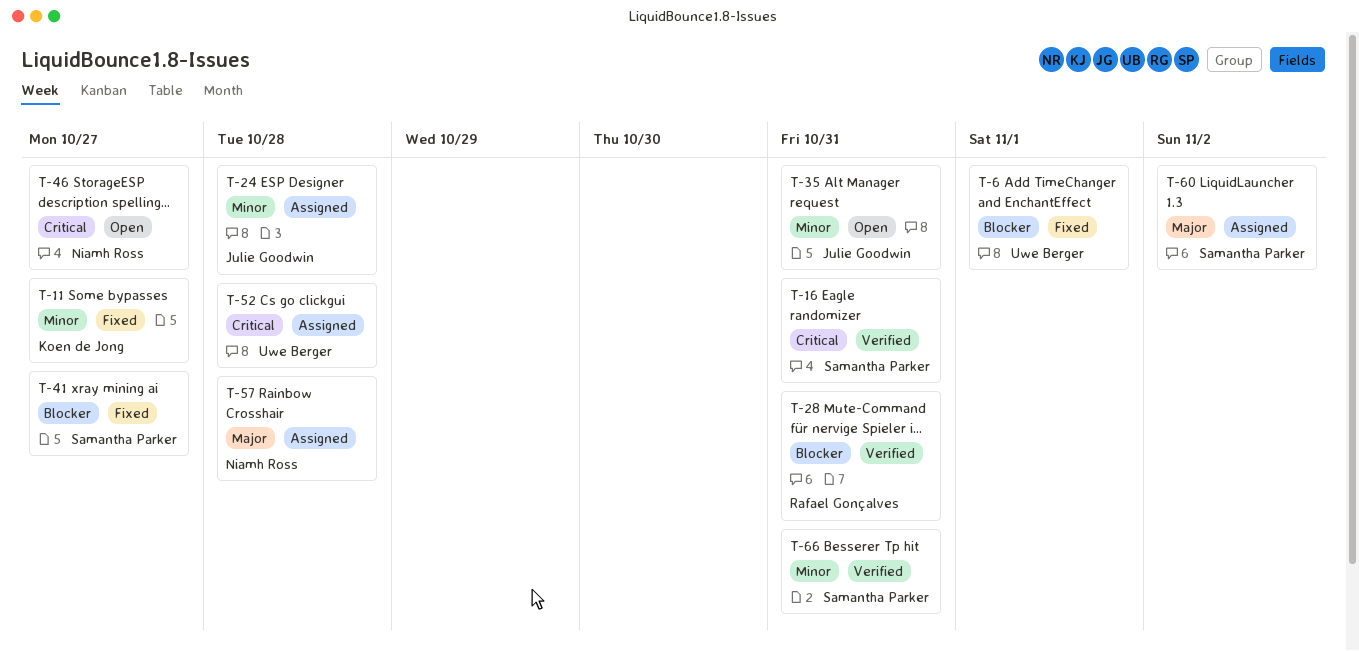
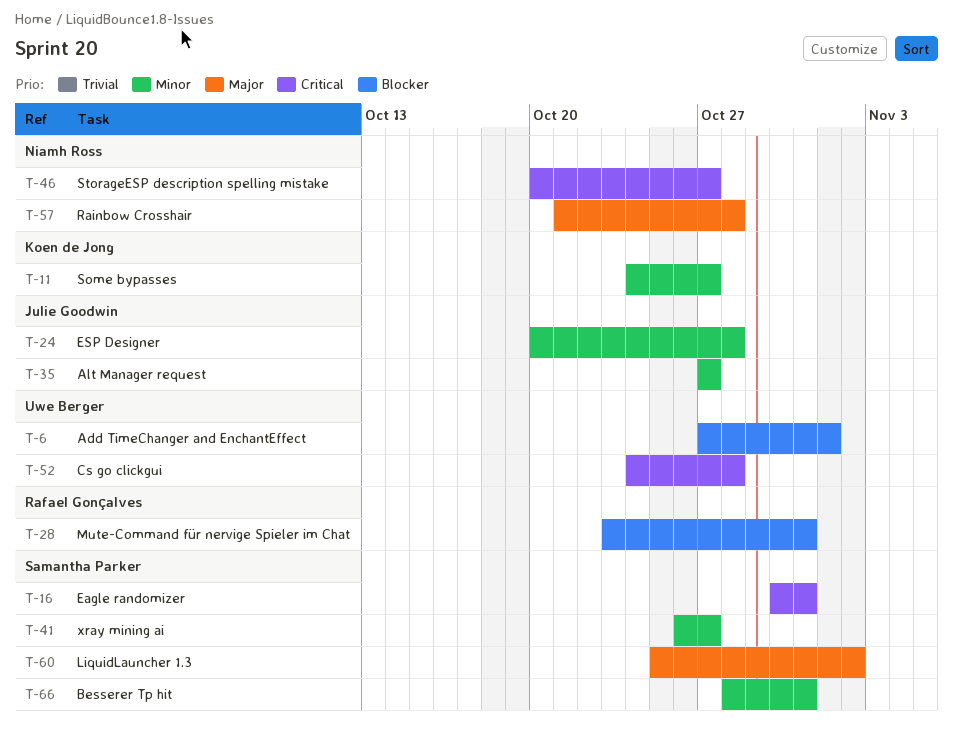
T-35, due: Oct 31 -> Oct 27
T-41, priority: Blocker -> Minor

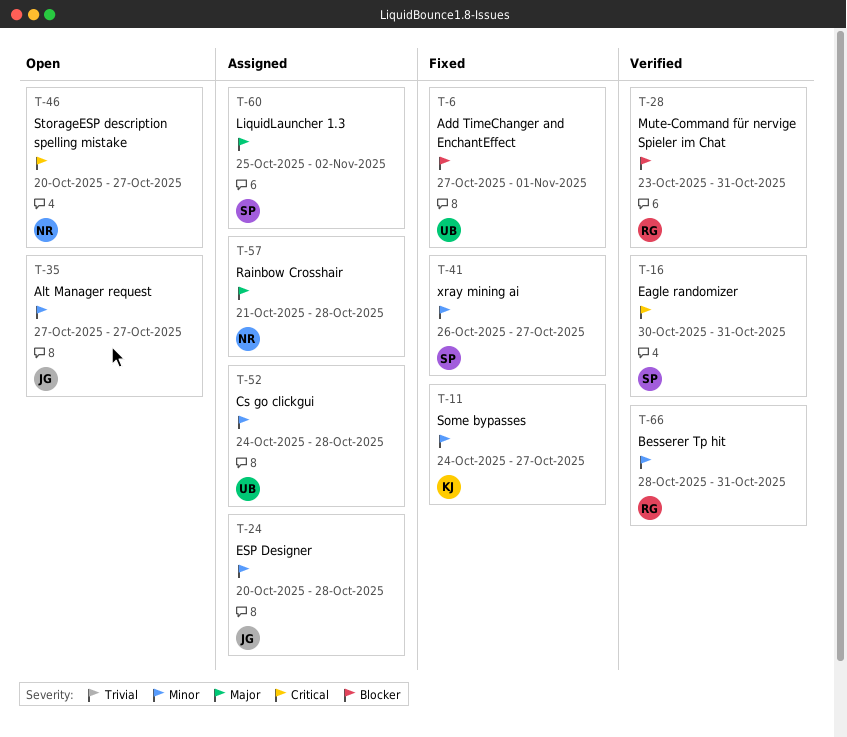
T-52, priority: Critical -> Minor
T-66, owner: Samantha Parker -> Rafael Gonçalves

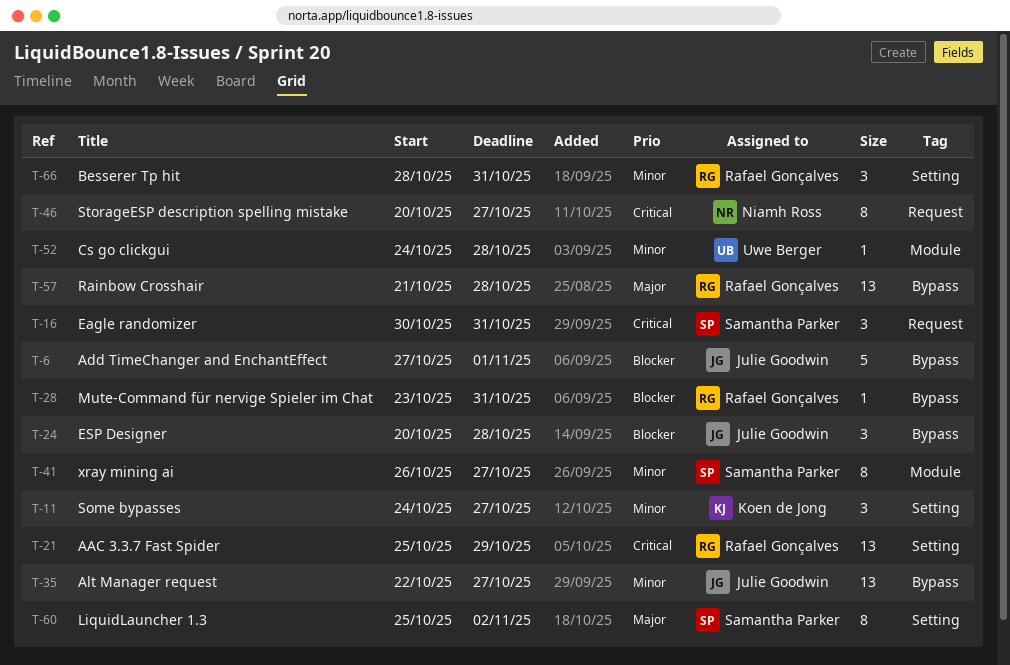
T-6, owner: Uwe Berger -> Julie Goodwin
T-21: none -> present
T-24, priority: Minor -> Blocker
T-35, start: Oct 27 -> Oct 22
T-57, owner: Niamh Ross -> Rafael Gonçalves

